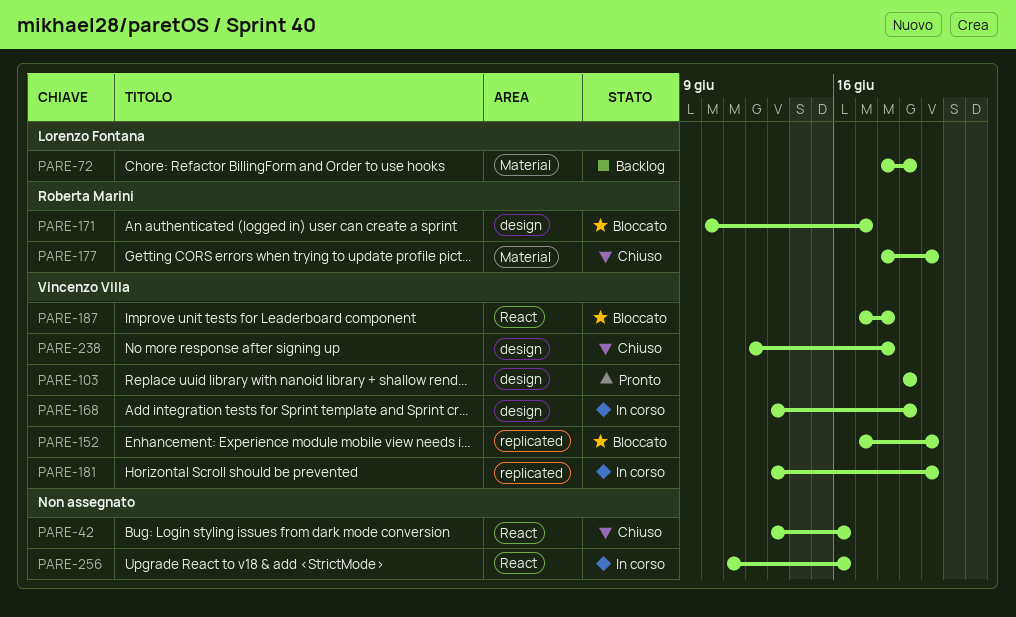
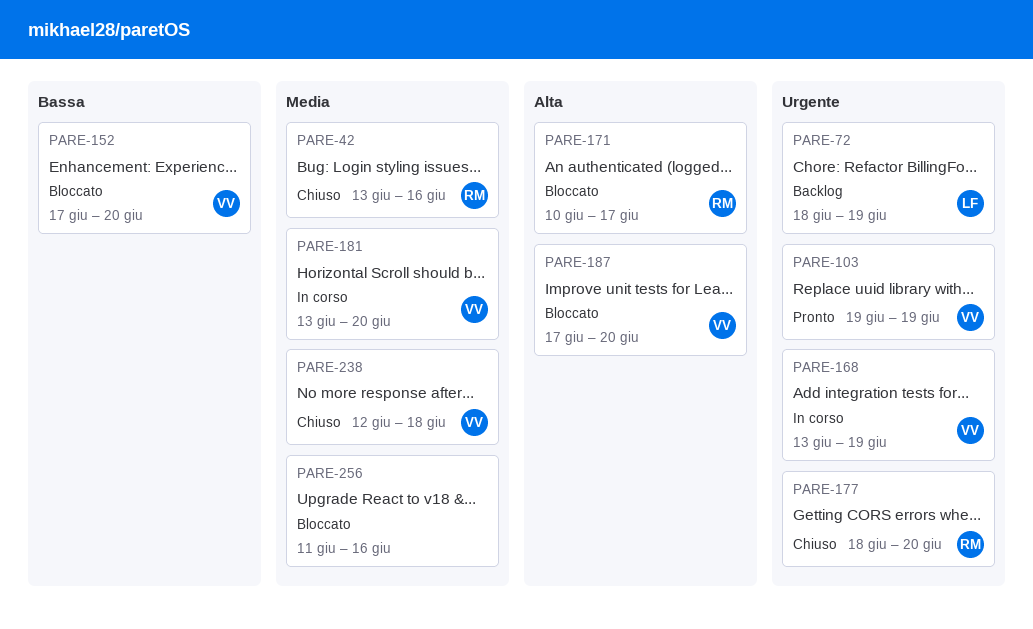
PARE-42, owner: none -> Roberta Marini
PARE-187, due: Jun 18 -> Jun 20
PARE-256, status: In corso -> Bloccato

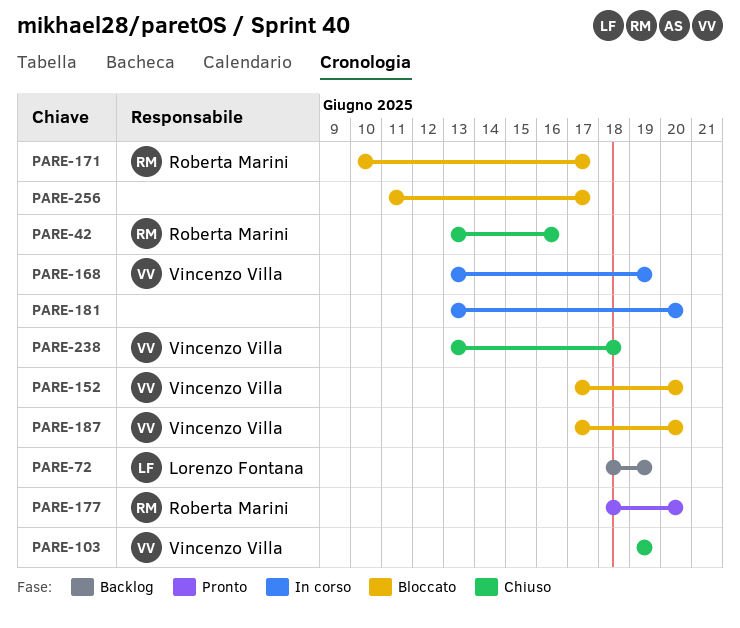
PARE-103, status: Pronto -> Chiuso
PARE-177, status: Chiuso -> Pronto
PARE-181, owner: Vincenzo Villa -> none
PARE-238, start: Jun 12 -> Jun 13
PARE-256, due: Jun 16 -> Jun 17

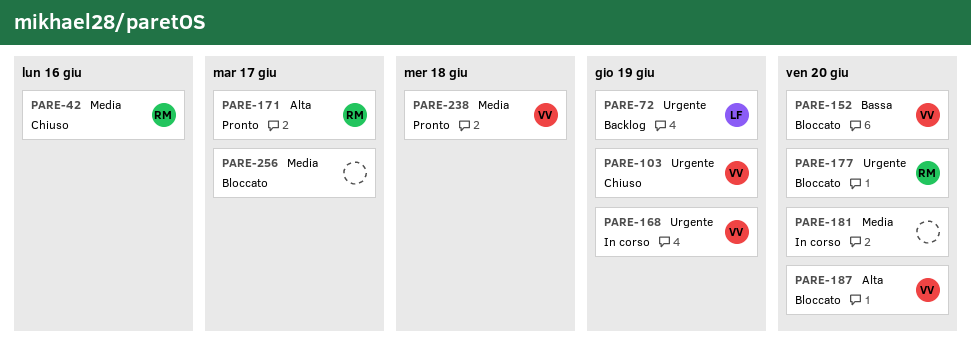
PARE-171, status: Bloccato -> Pronto
PARE-177, status: Pronto -> Bloccato
PARE-238, status: Chiuso -> Pronto

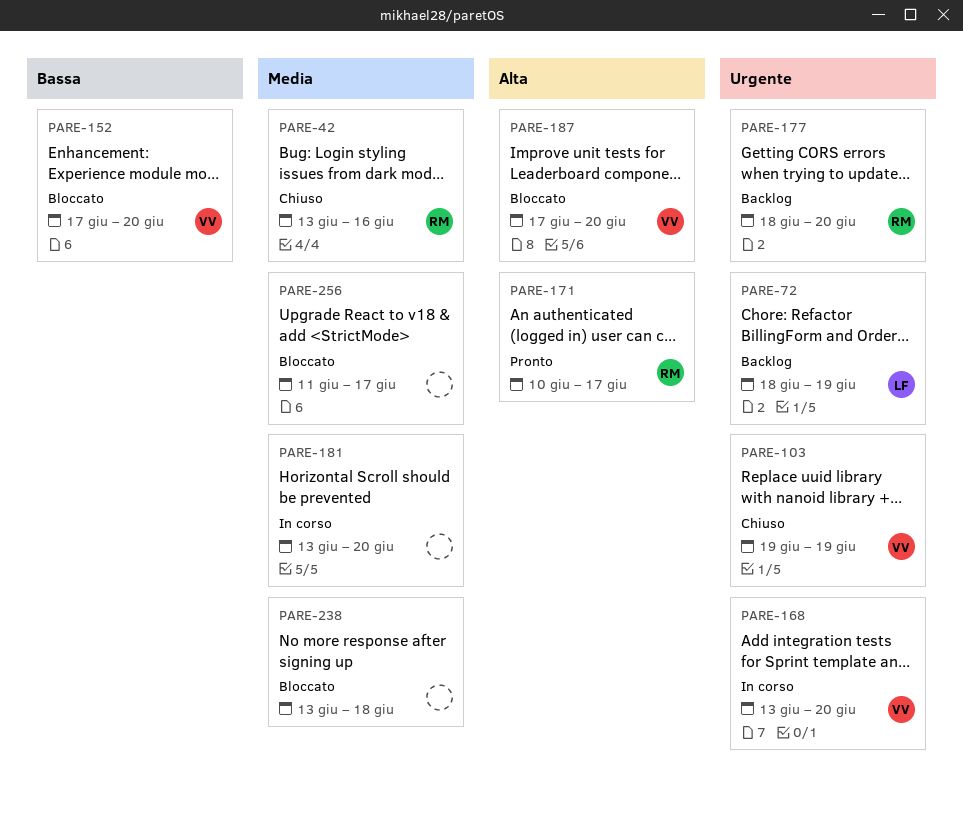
PARE-168, due: Jun 19 -> Jun 20
PARE-177, status: Bloccato -> Backlog
PARE-238, status: Pronto -> Bloccato
PARE-238, owner: VV -> none

